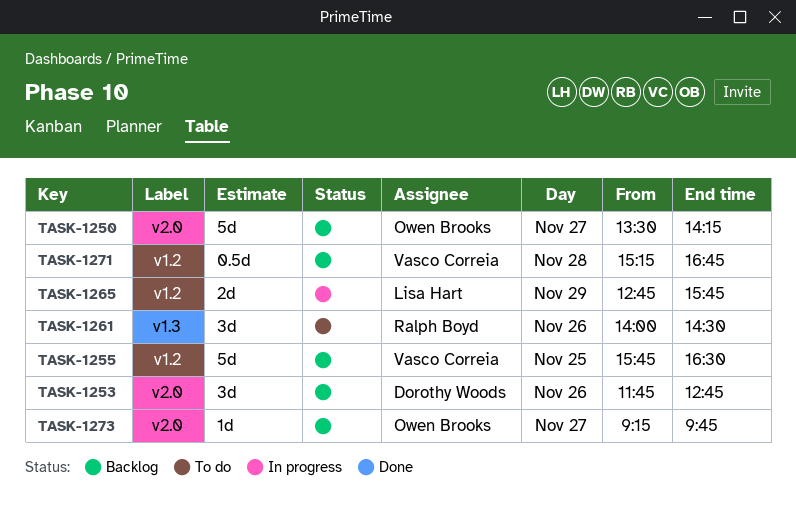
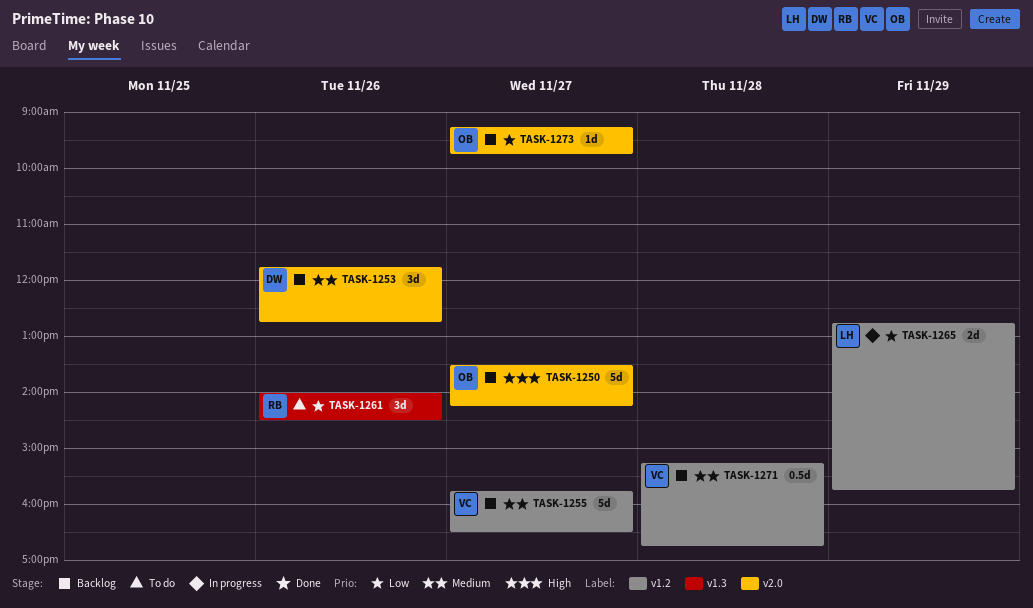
TASK-1255, day: Nov 25 -> Nov 27

